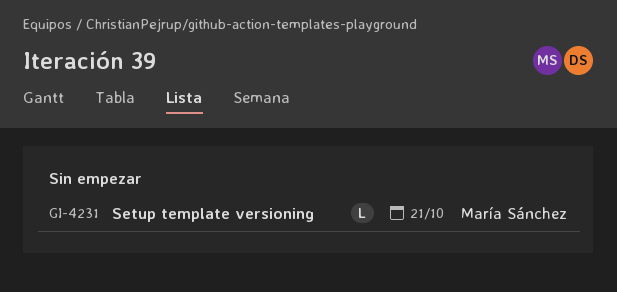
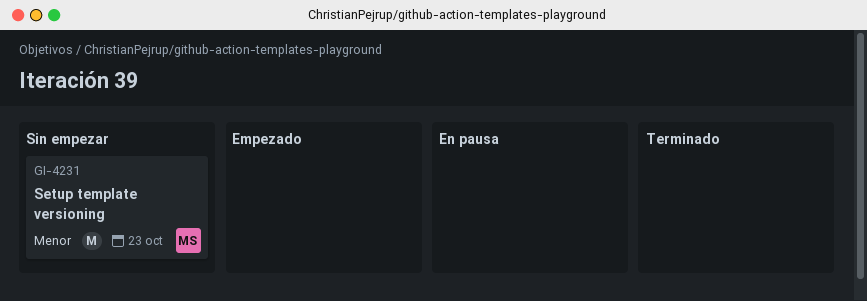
GI-4231, estimate: L -> M
GI-4231, due: Oct 21 -> Oct 23

